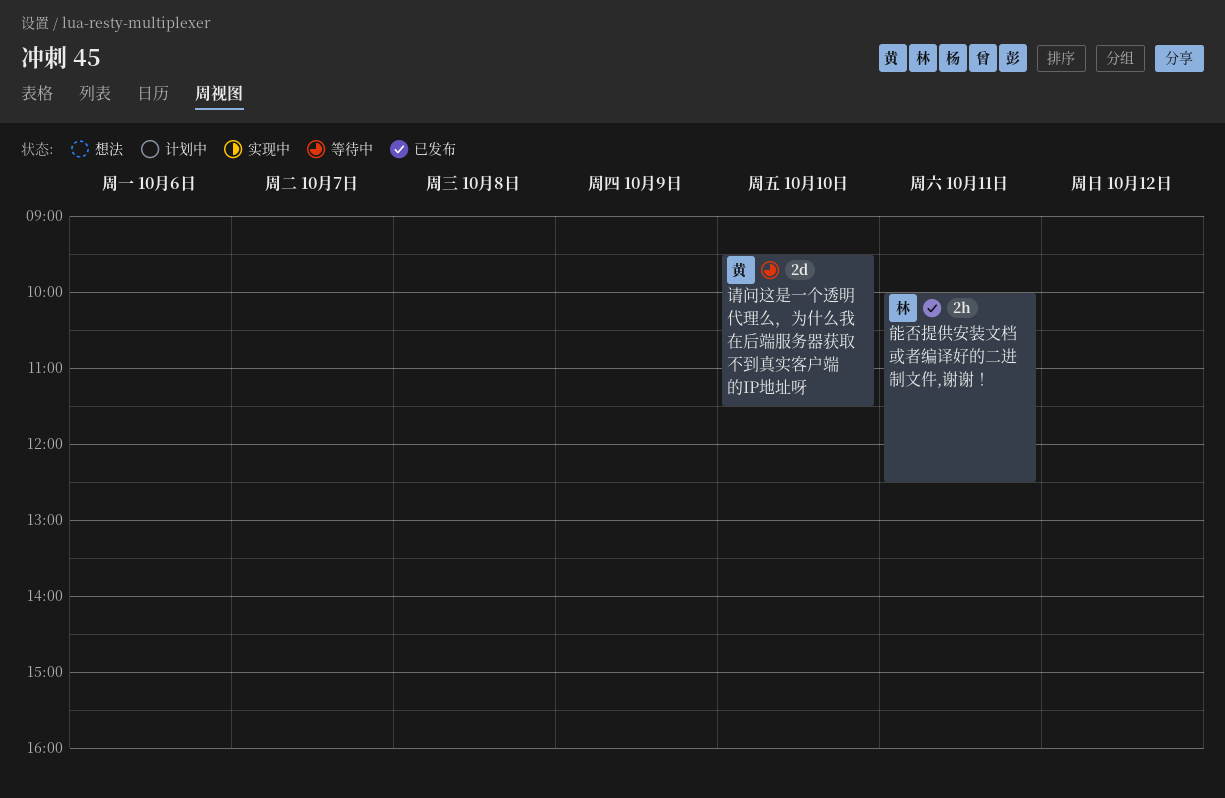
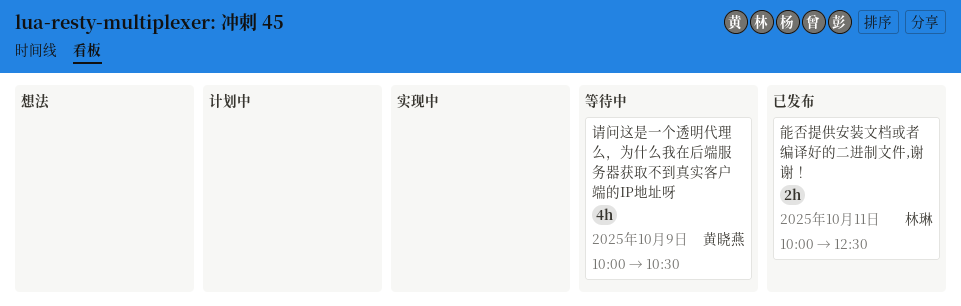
请问这是一个透明代理么，为什么我在后端服务器获取不到真实客户端的IP地址呀, estimate: 2d -> 4h
请问这是一个透明代理么，为什么我在后端服务器获取不到真实客户端的IP地址呀, day: Oct 10 -> Oct 9
请问这是一个透明代理么，为什么我在后端服务器获取不到真实客户端的IP地址呀, begins: 09:30 -> 10:00
请问这是一个透明代理么，为什么我在后端服务器获取不到真实客户端的IP地址呀, ends: 11:30 -> 10:30

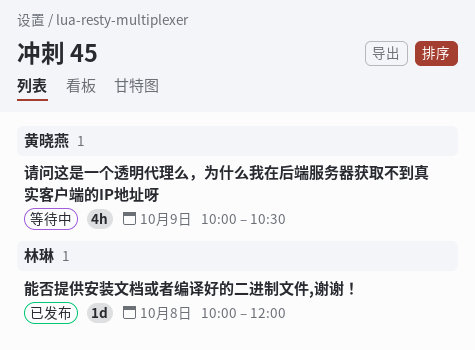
能否提供安装文档或者编译好的二进制文件,谢谢！, estimate: 2h -> 1d
能否提供安装文档或者编译好的二进制文件,谢谢！, day: Oct 11 -> Oct 8
能否提供安装文档或者编译好的二进制文件,谢谢！, ends: 12:30 -> 12:00

